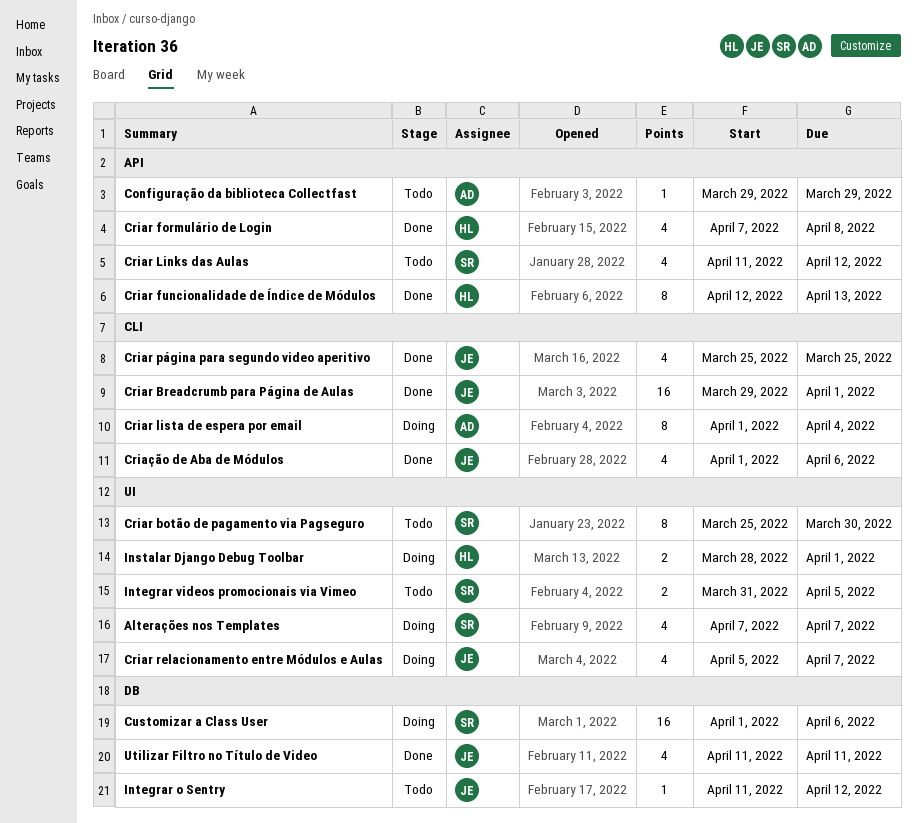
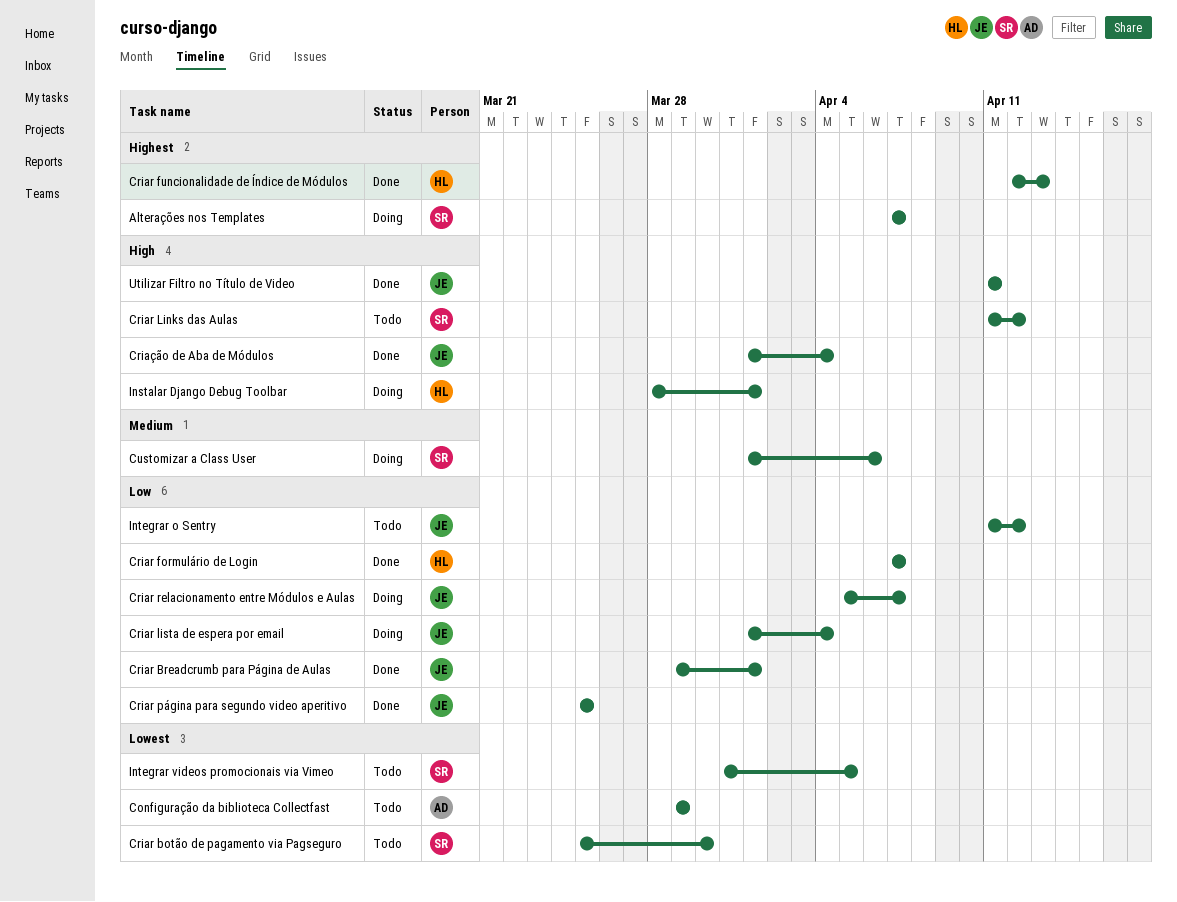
Criar formulário de Login, due: Apr 8 -> Apr 7
Criar lista de espera por email, owner: AD -> JE
Criação de Aba de Módulos, due: Apr 6 -> Apr 4

